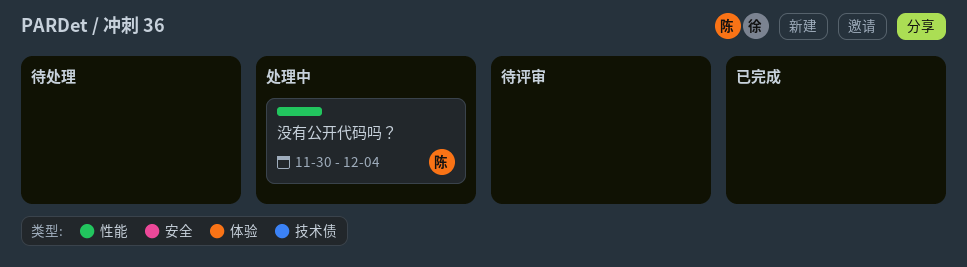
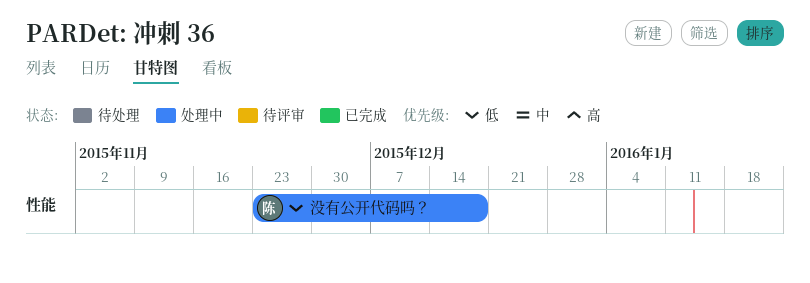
没有公开代码吗？, start: Nov 30 -> Nov 23
没有公开代码吗？, due: Dec 4 -> Dec 18

